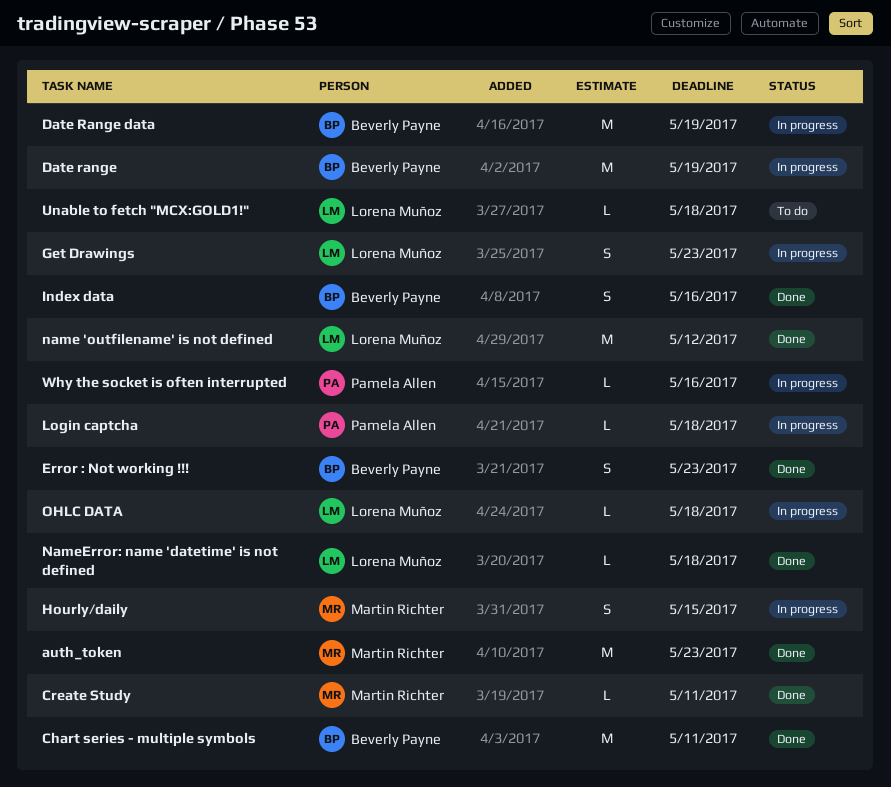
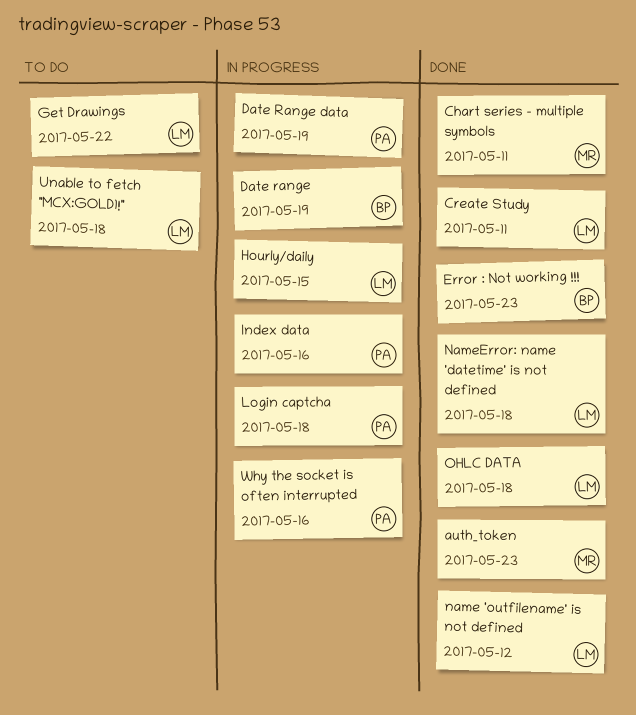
Chart series - multiple symbols, owner: Beverly Payne -> Martin Richter
Create Study, owner: Martin Richter -> Lorena Muñoz
Date Range data, owner: Beverly Payne -> Pamela Allen
Get Drawings, status: In progress -> To do
Get Drawings, due: May 23 -> May 22
Hourly/daily, owner: Martin Richter -> Lorena Muñoz
Index data, status: Done -> In progress
Index data, owner: Beverly Payne -> Pamela Allen
OHLC DATA, status: In progress -> Done

